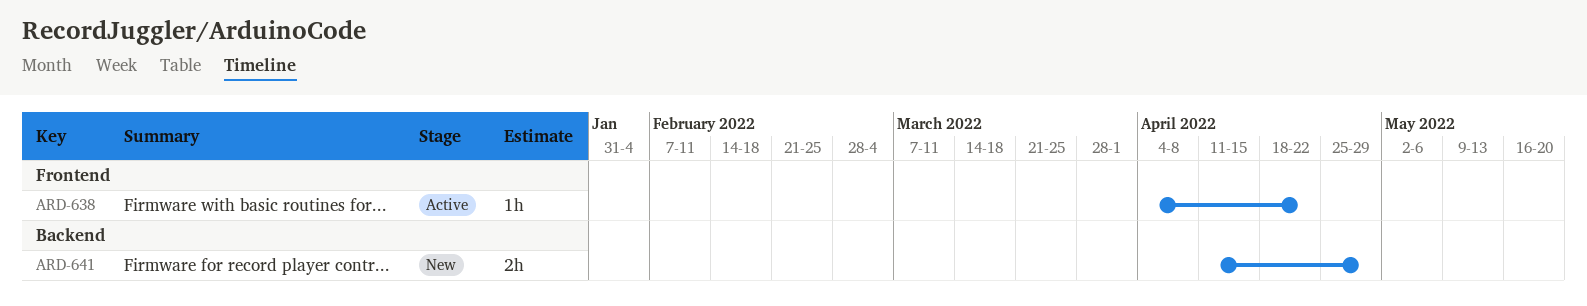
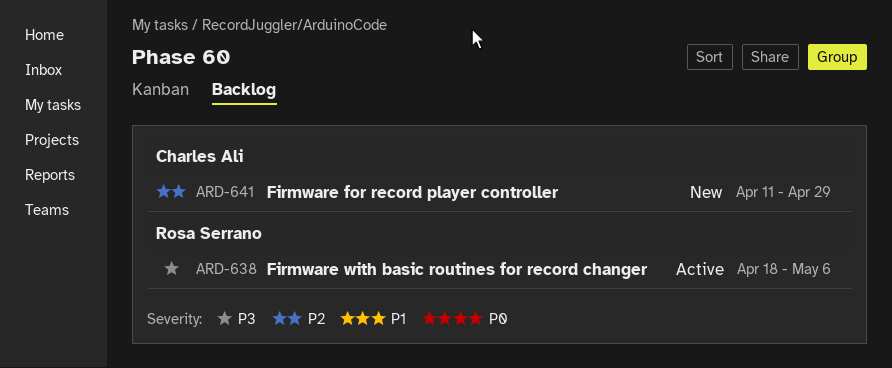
ARD-638, start: Apr 4 -> Apr 18
ARD-638, due: Apr 22 -> May 6

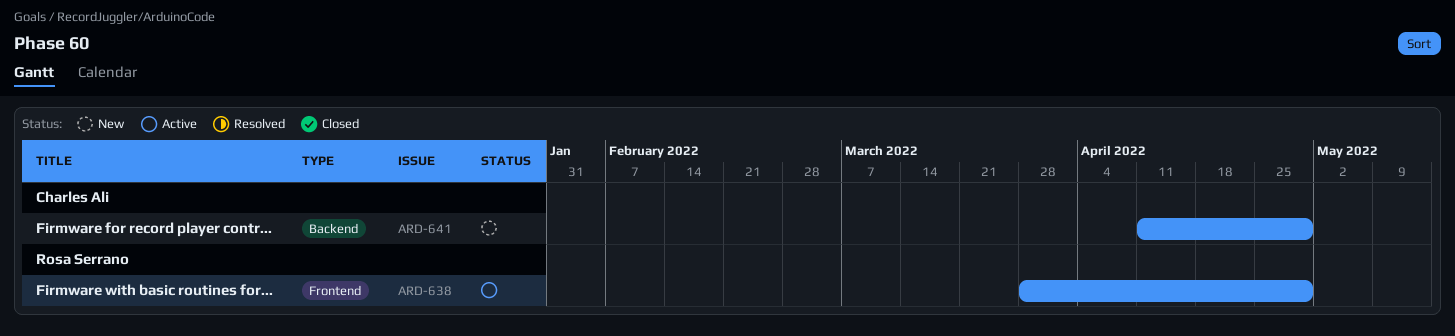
ARD-638, start: Apr 18 -> Mar 28
ARD-638, due: May 6 -> Apr 29

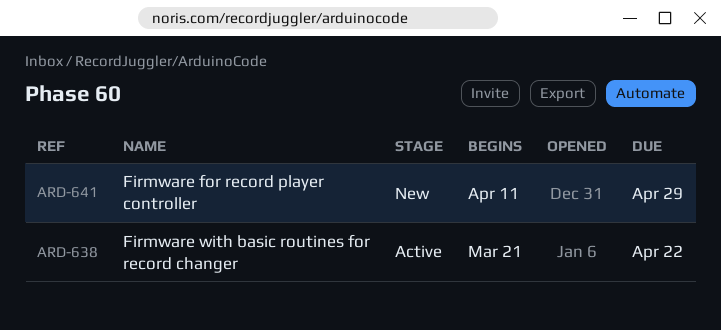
ARD-638, start: Mar 28 -> Mar 21
ARD-638, due: Apr 29 -> Apr 22

